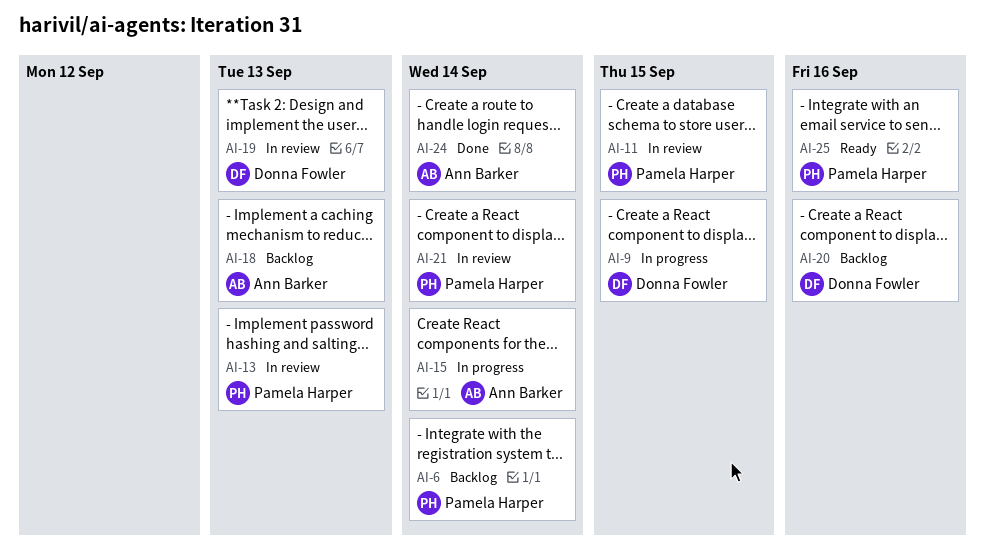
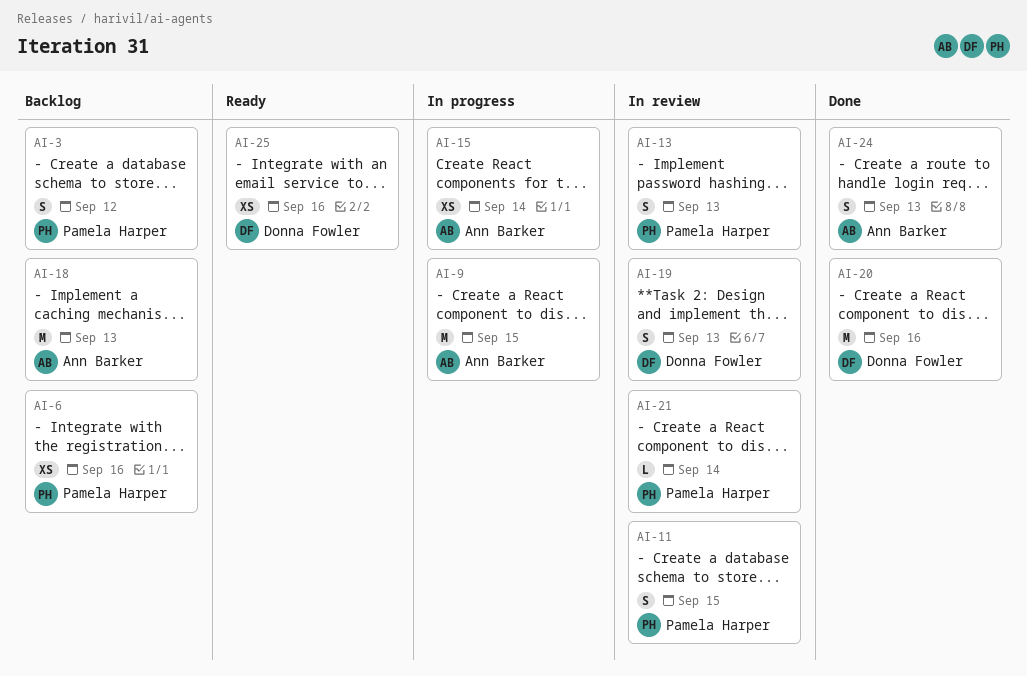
AI-3: none -> present
AI-6, due: Sep 14 -> Sep 16
AI-9, owner: Donna Fowler -> Ann Barker
AI-20, status: Backlog -> Done
AI-24, due: Sep 14 -> Sep 13
AI-25, owner: Pamela Harper -> Donna Fowler

